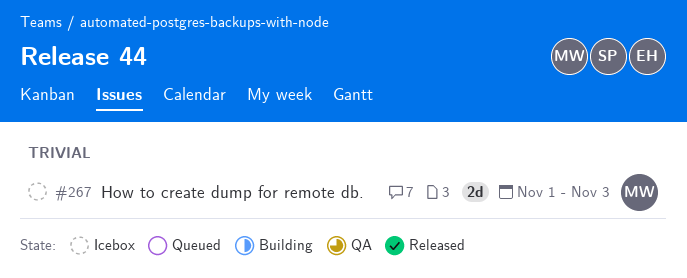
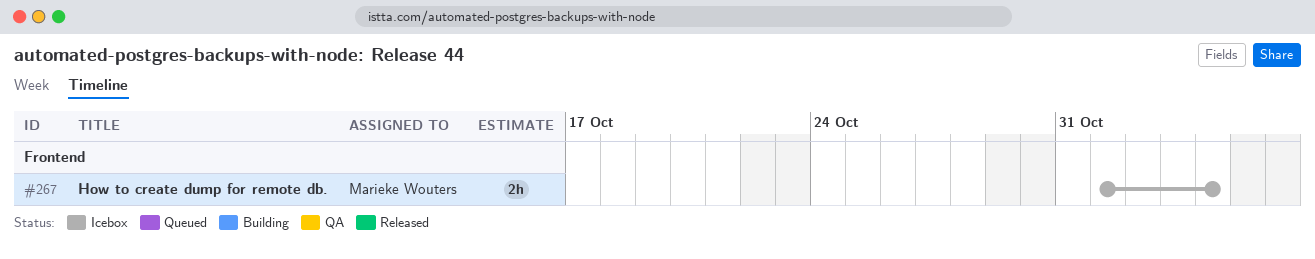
#267, estimate: 2d -> 2h
#267, due: Nov 3 -> Nov 4

